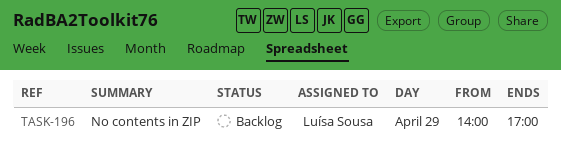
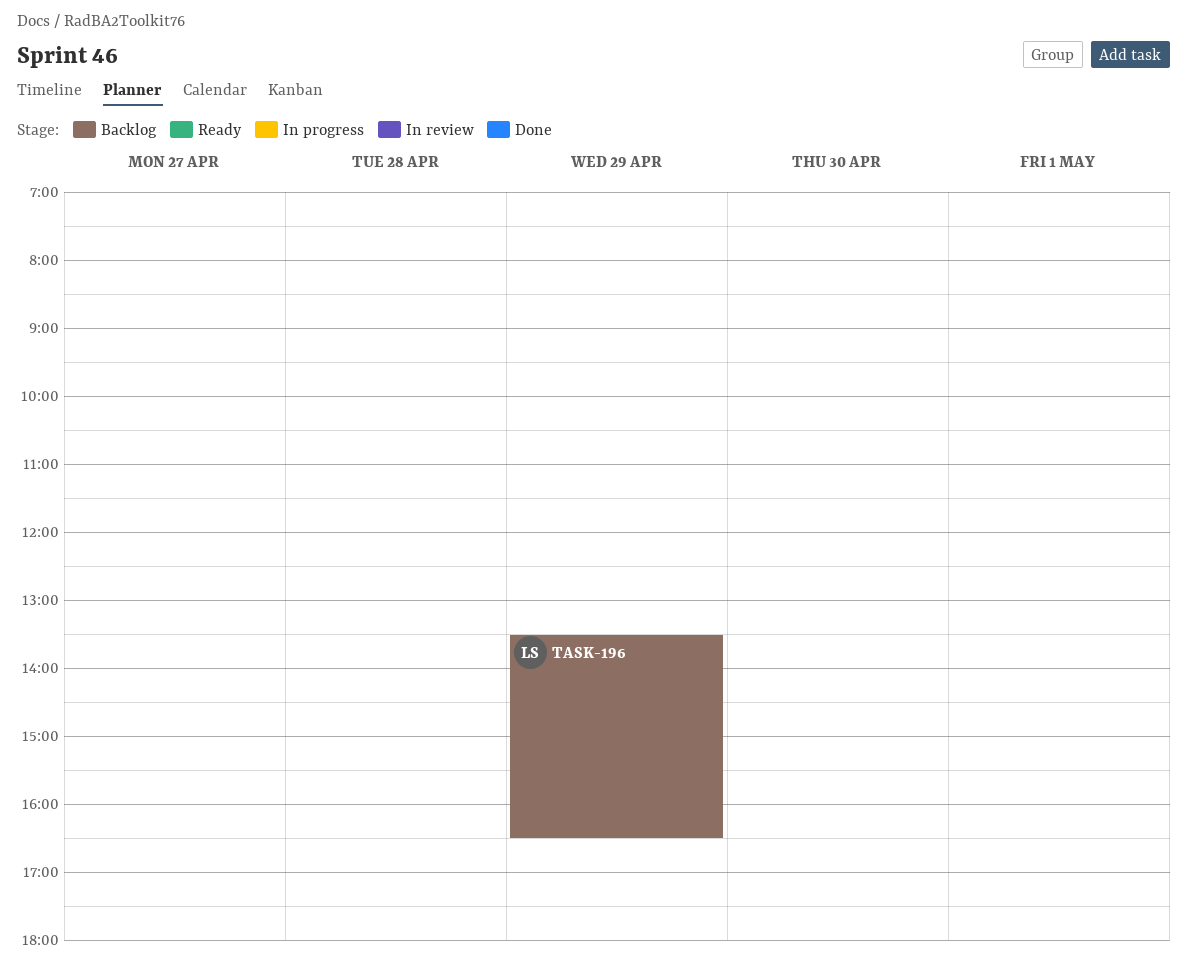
TASK-196, begins: 14:00 -> 13:30
TASK-196, ends: 17:00 -> 16:30

